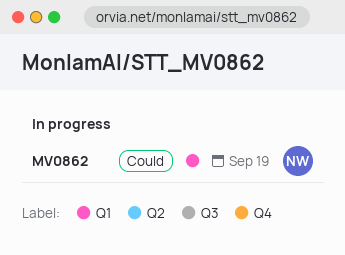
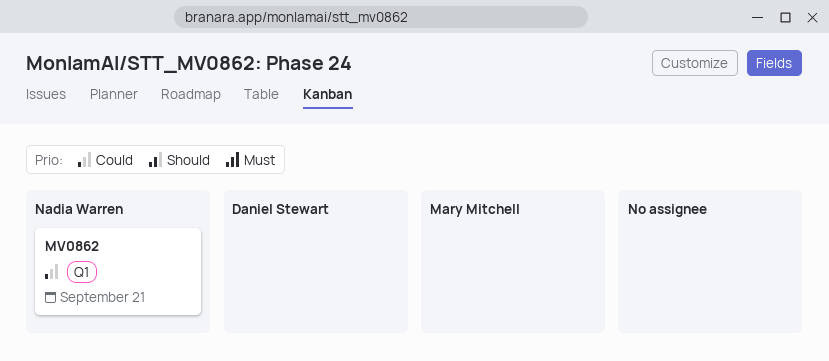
MV0862, due: Sep 19 -> Sep 21

